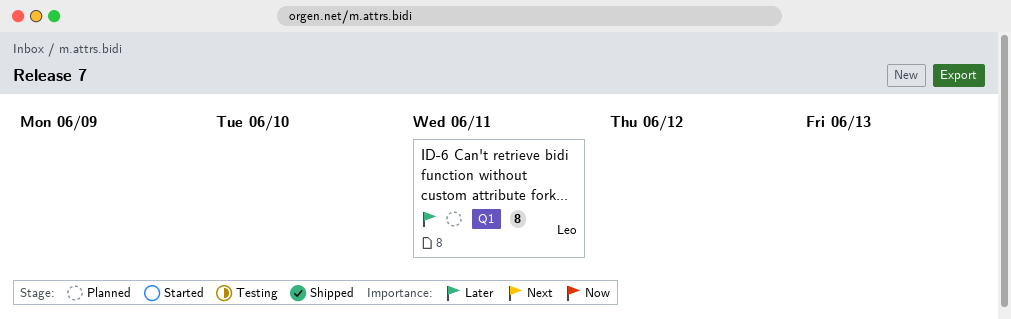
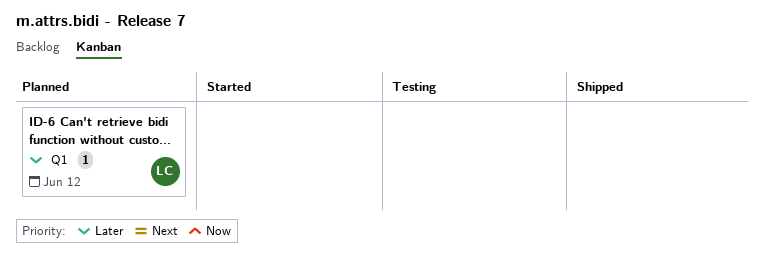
ID-6, estimate: 8 -> 1
ID-6, due: Jun 11 -> Jun 12

